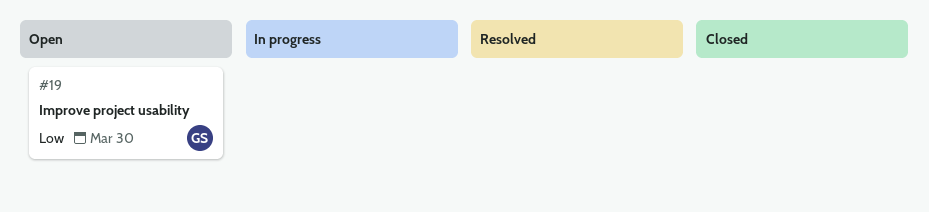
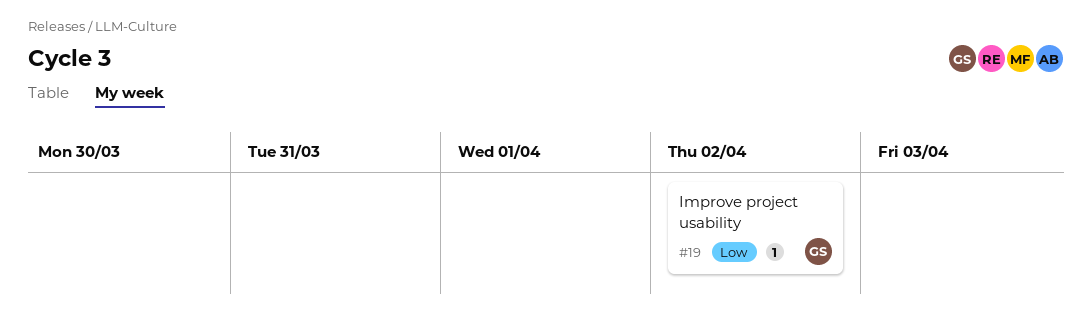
#19, due: Mar 30 -> Apr 2

